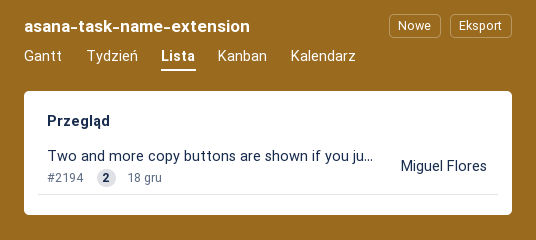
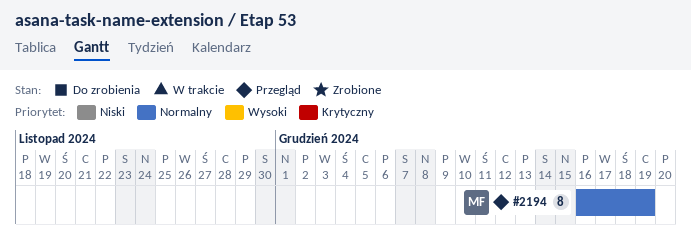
#2194, estimate: 2 -> 8
#2194, due: Dec 18 -> Dec 19

